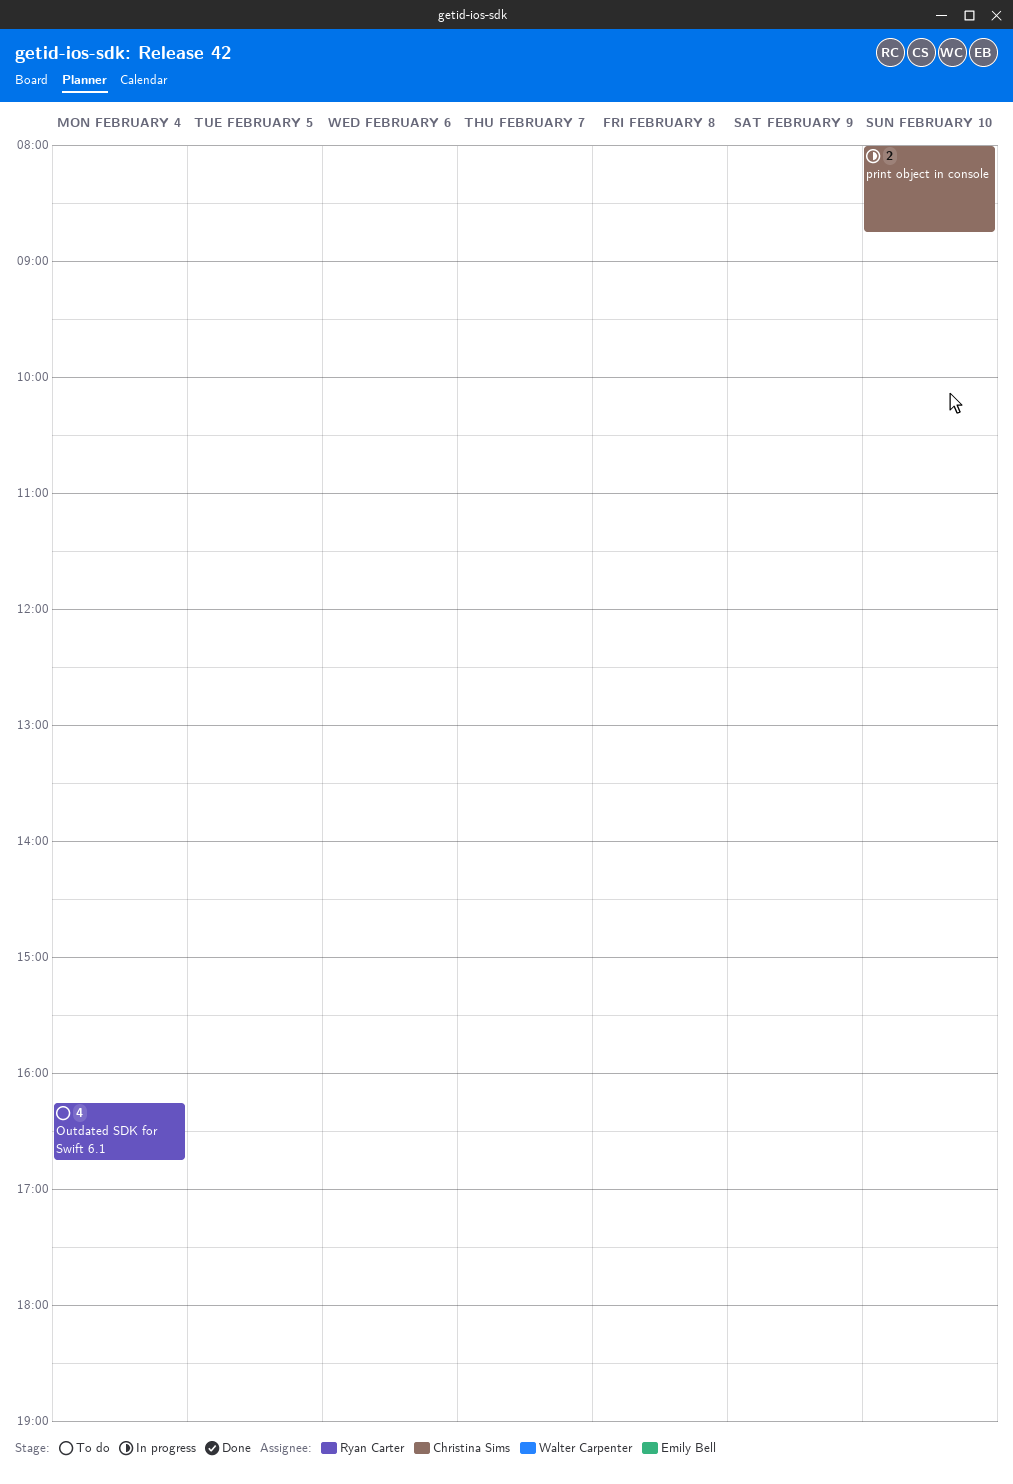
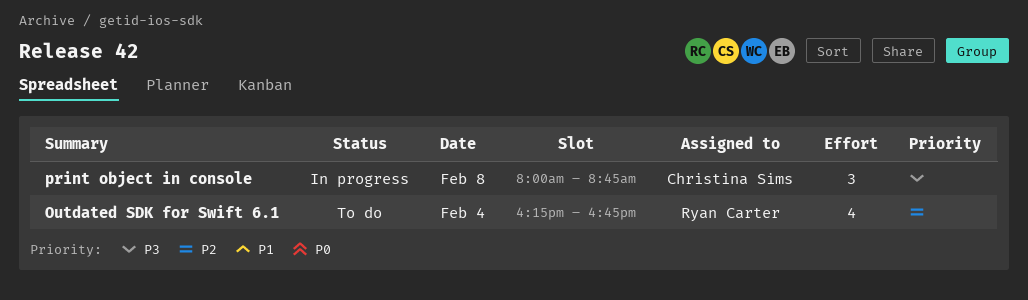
print object in console, estimate: 2 -> 3
print object in console, day: Feb 10 -> Feb 8

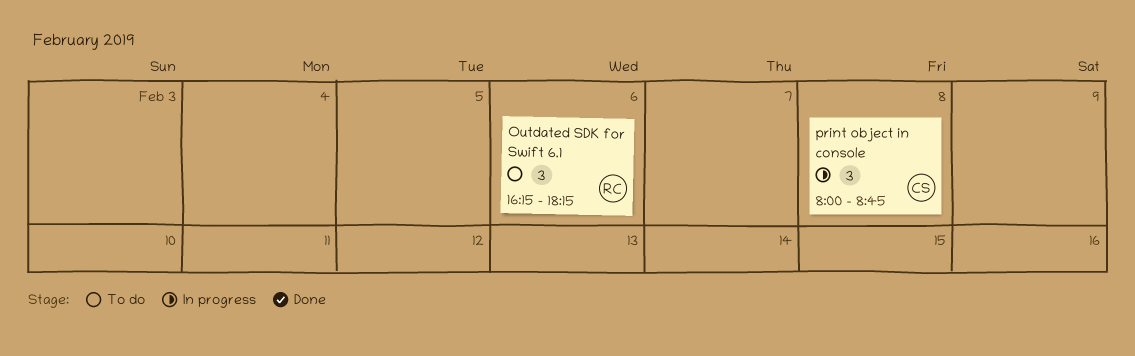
Outdated SDK for Swift 6.1, estimate: 4 -> 3
Outdated SDK for Swift 6.1, day: Feb 4 -> Feb 6
Outdated SDK for Swift 6.1, ends: 16:45 -> 18:15

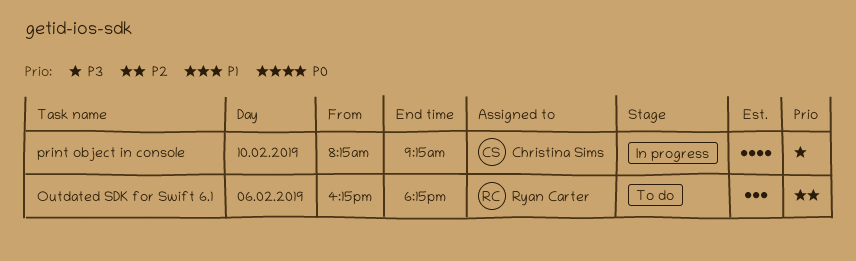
print object in console, estimate: 3 -> 4
print object in console, day: Feb 8 -> Feb 10
print object in console, begins: 08:00 -> 08:15
print object in console, ends: 08:45 -> 09:15

